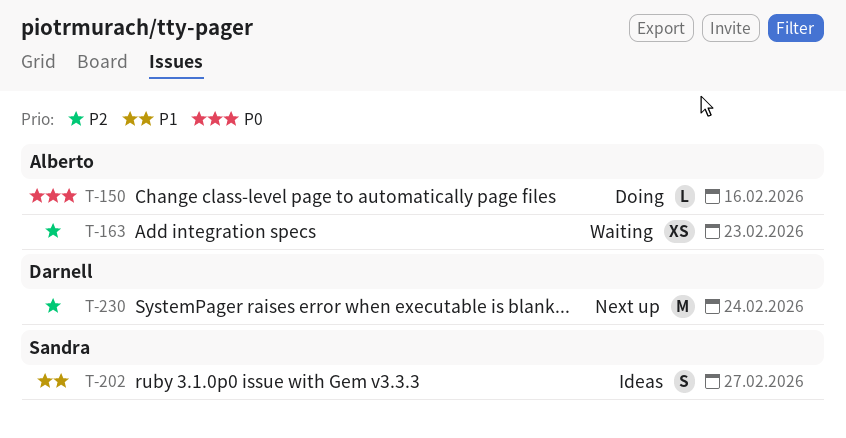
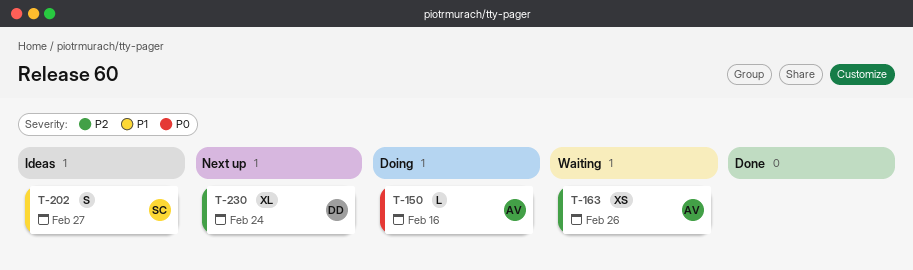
T-163, due: Feb 23 -> Feb 26
T-230, estimate: M -> XL

